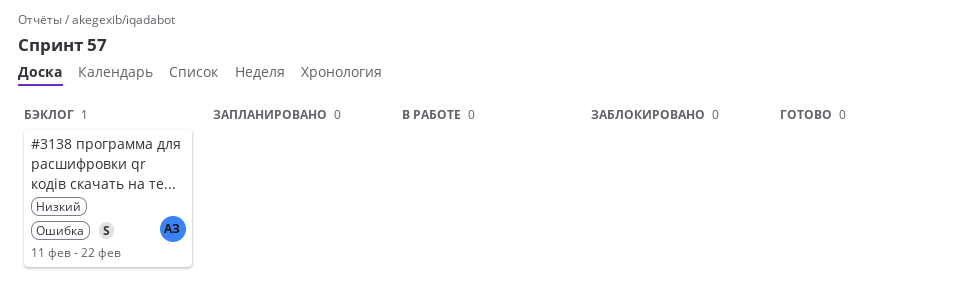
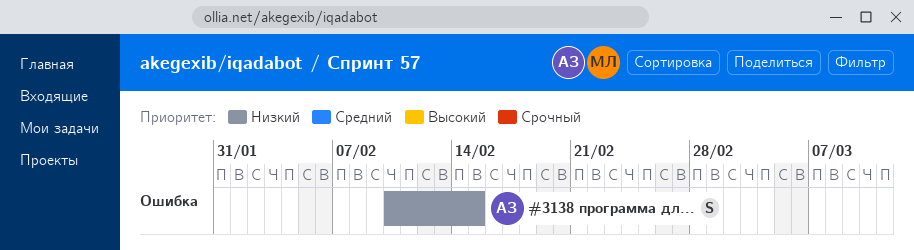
#3138, start: Feb 11 -> Feb 10
#3138, due: Feb 22 -> Feb 15

